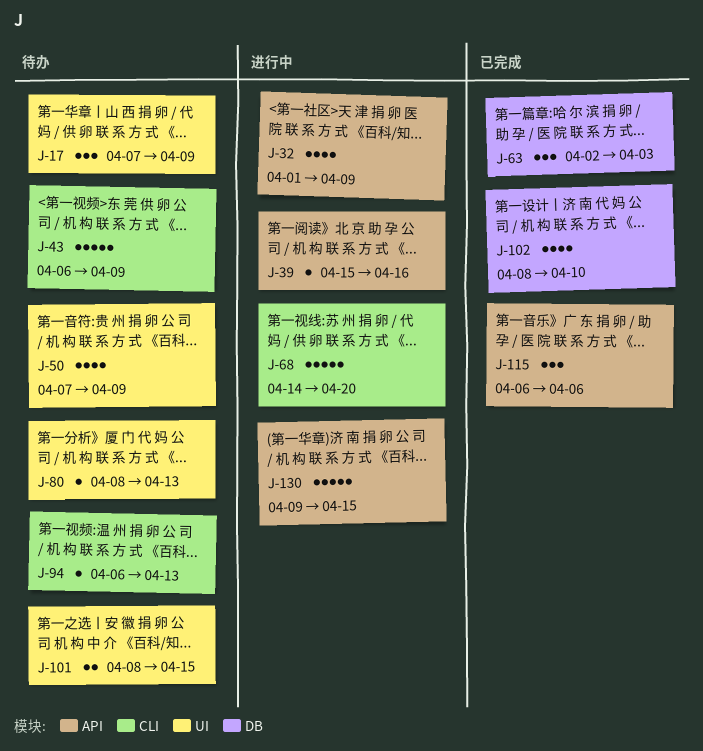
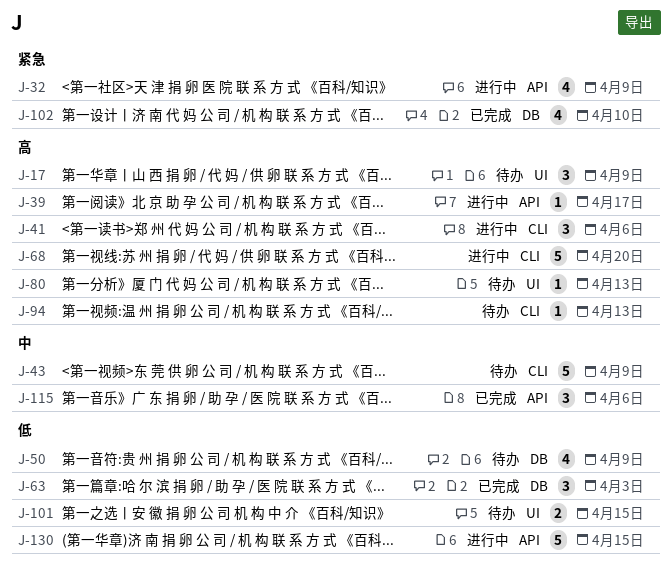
J-39, due: Apr 16 -> Apr 17
J-41: none -> present
J-50, label: UI -> DB

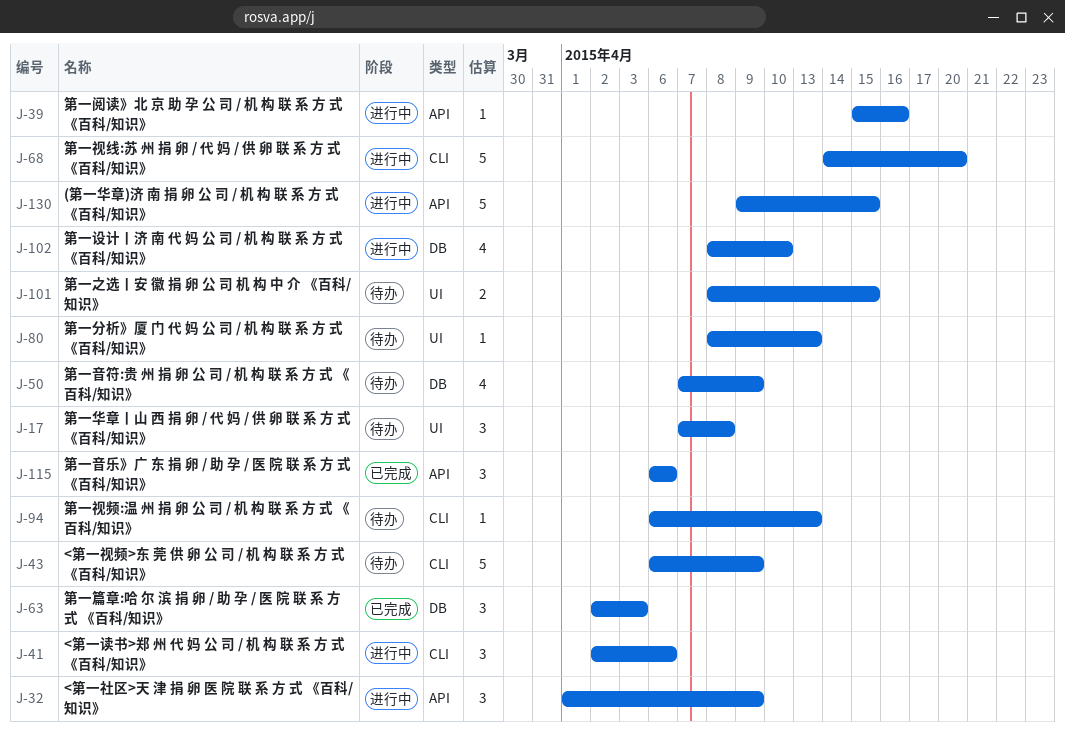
J-17, due: Apr 9 -> Apr 8
J-32, estimate: 4 -> 3
J-39, due: Apr 17 -> Apr 16
J-102, status: 已完成 -> 进行中

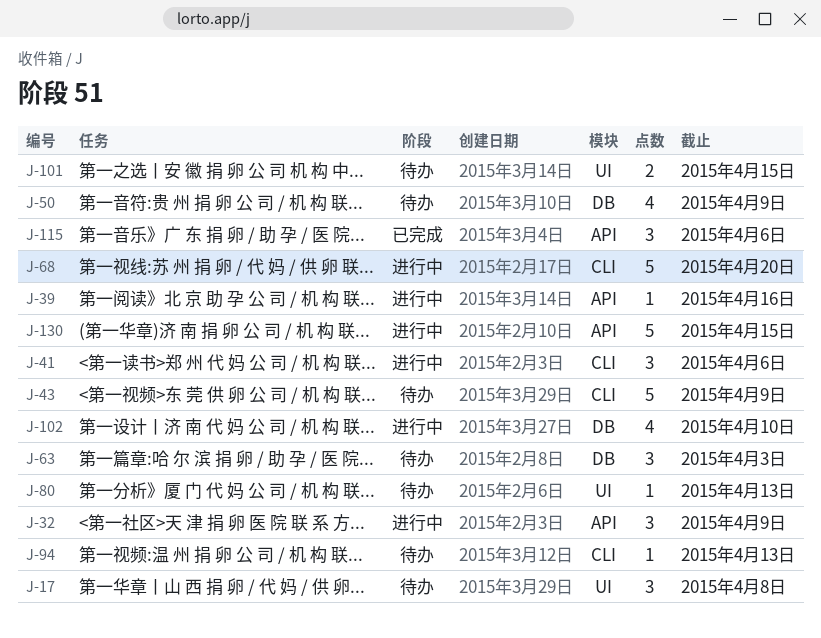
J-63, status: 已完成 -> 待办

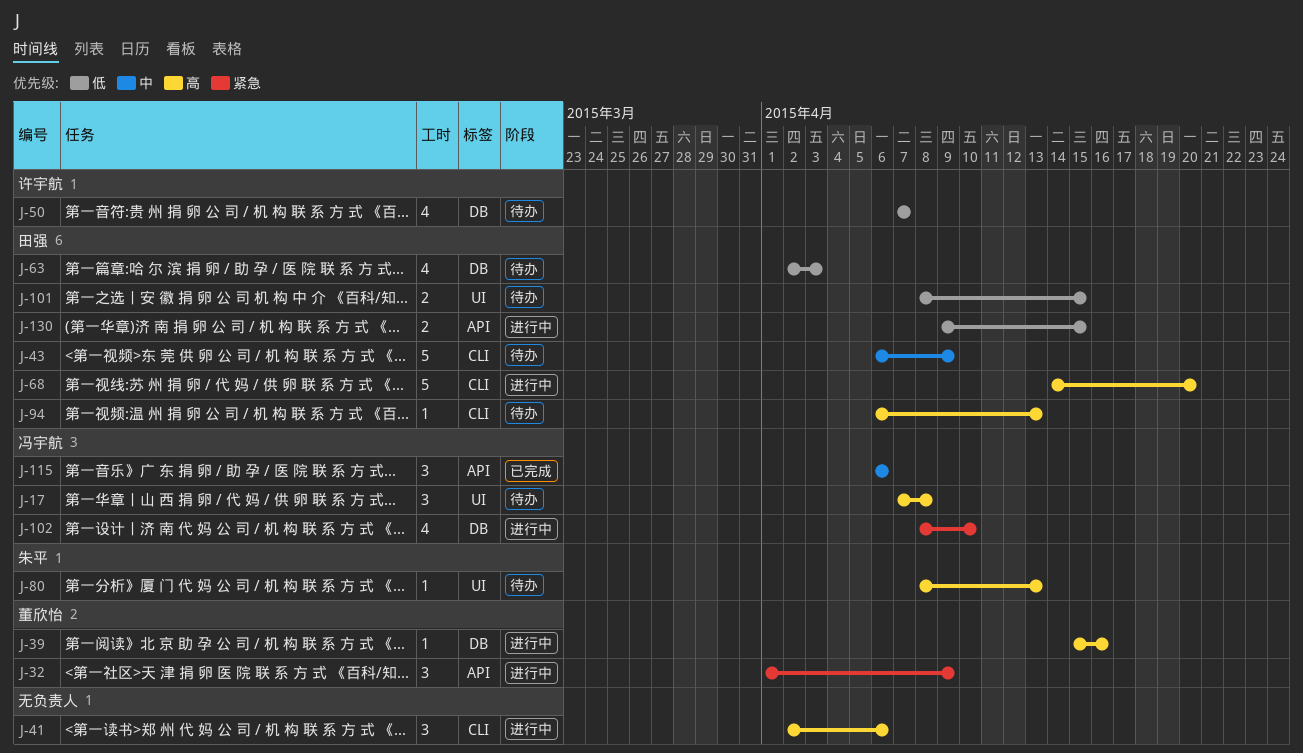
J-39, label: API -> DB
J-50, due: Apr 9 -> Apr 7
J-63, estimate: 3 -> 4
J-130, estimate: 5 -> 2

